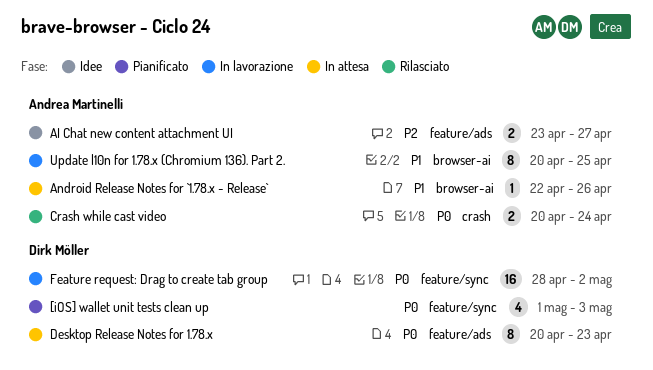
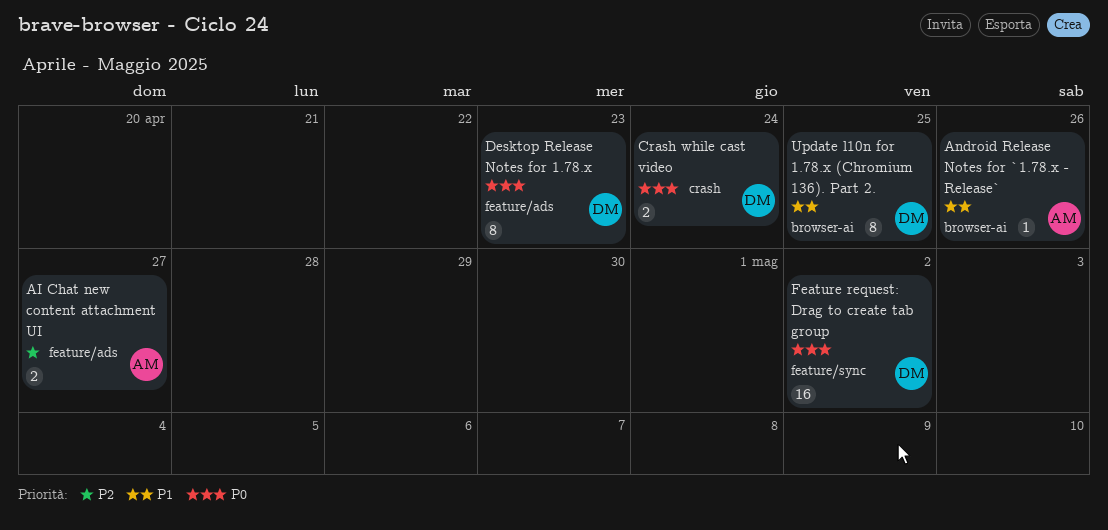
[iOS] wallet unit tests clean up: present -> none
Crash while cast video, owner: Andrea Martinelli -> Dirk Möller
Update l10n for 1.78.x (Chromium 136). Part 2., owner: Andrea Martinelli -> Dirk Möller

